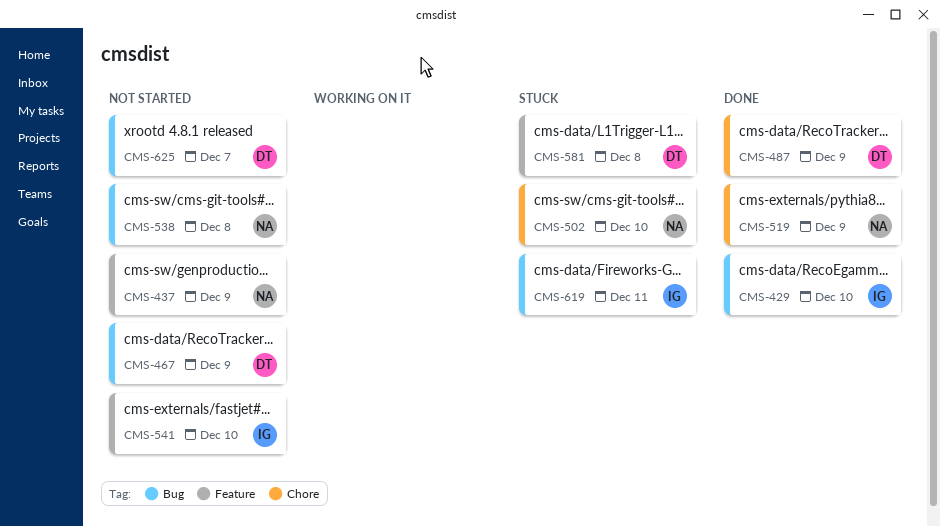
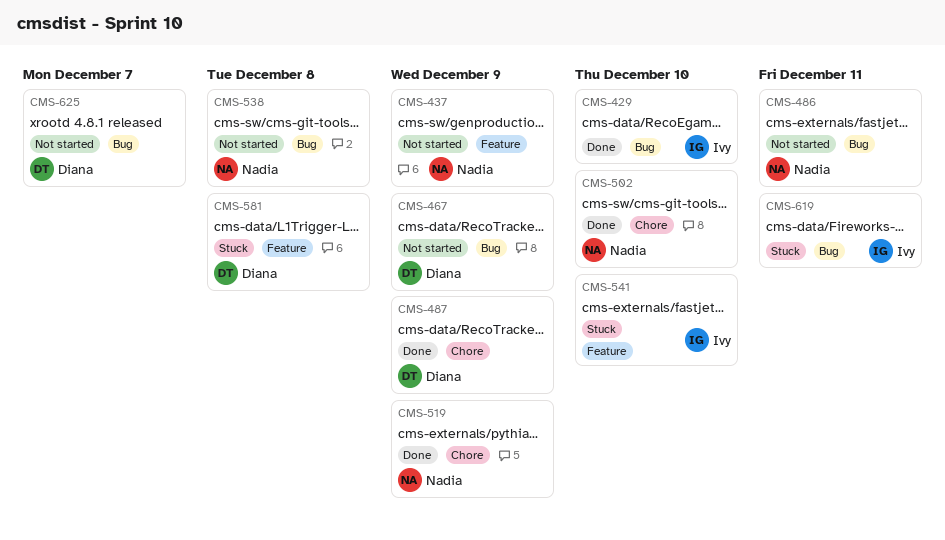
CMS-486: none -> present
CMS-502, status: Stuck -> Done
CMS-541, status: Not started -> Stuck

